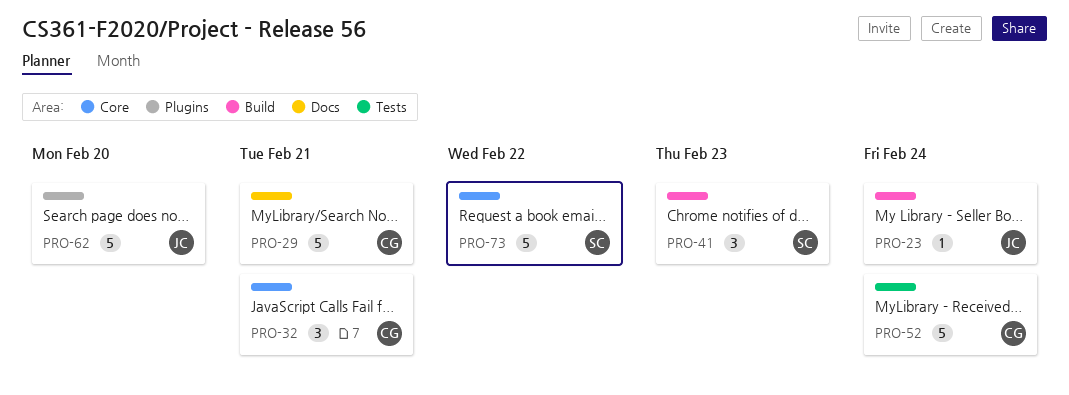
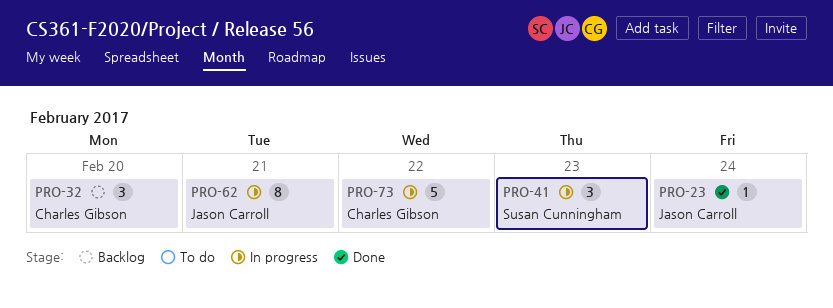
PRO-29: present -> none
PRO-32, due: Feb 21 -> Feb 20
PRO-52: present -> none
PRO-62, estimate: 5 -> 8
PRO-62, due: Feb 20 -> Feb 21
PRO-73, owner: Susan Cunningham -> Charles Gibson

